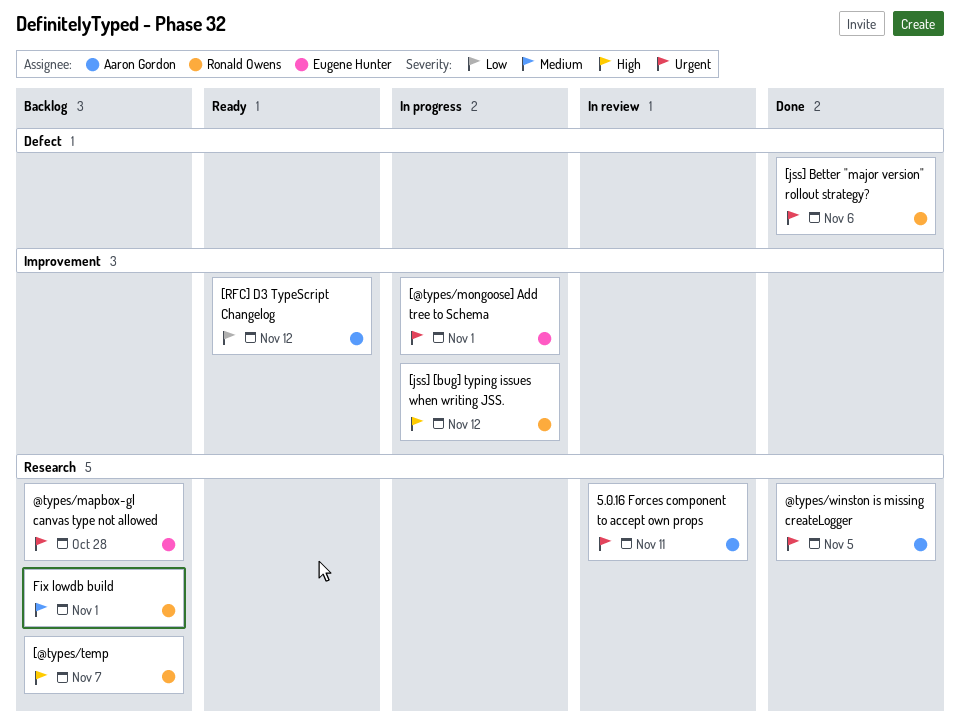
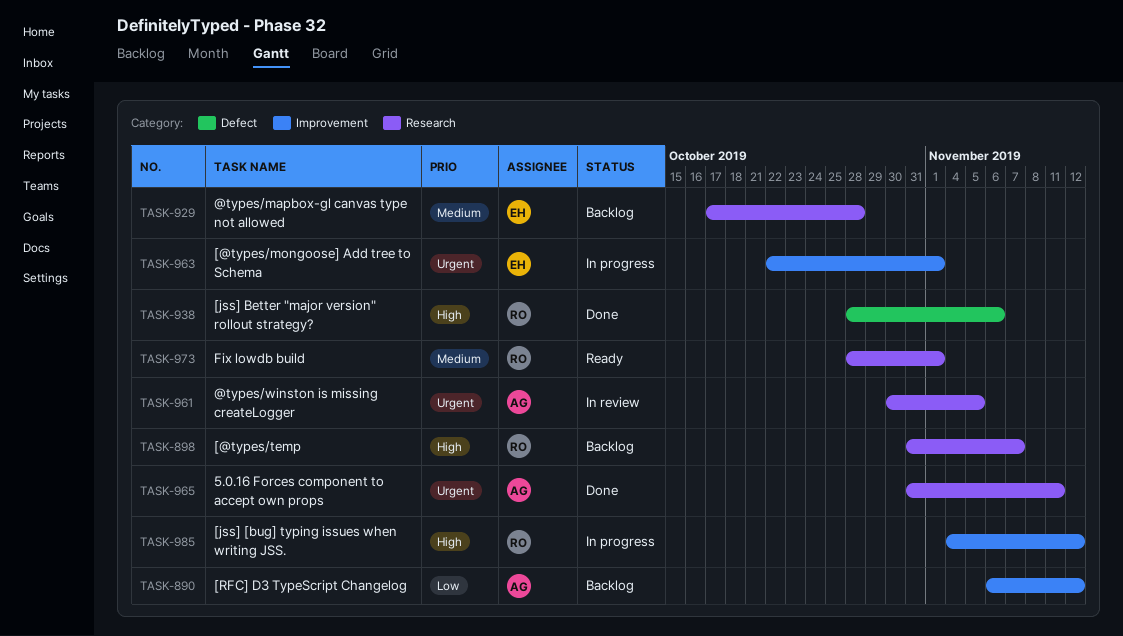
5.0.16 Forces component to accept own props, status: In review -> Done
@types/mapbox-gl canvas type not allowed, priority: Urgent -> Medium
@types/winston is missing createLogger, status: Done -> In review
[jss] Better "major version" rollout strategy?, priority: Urgent -> High
[RFC] D3 TypeScript Changelog, status: Ready -> Backlog
Fix lowdb build, status: Backlog -> Ready

